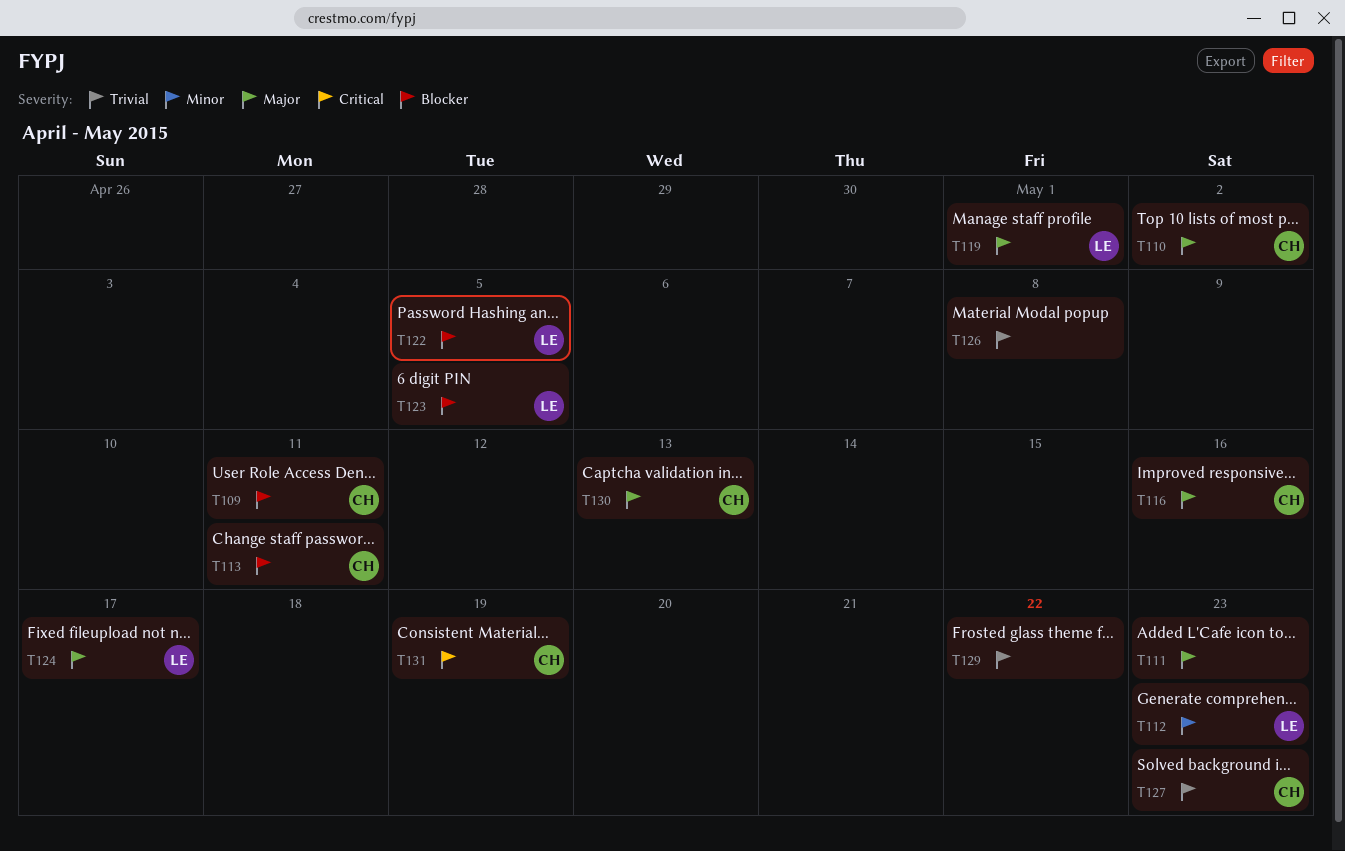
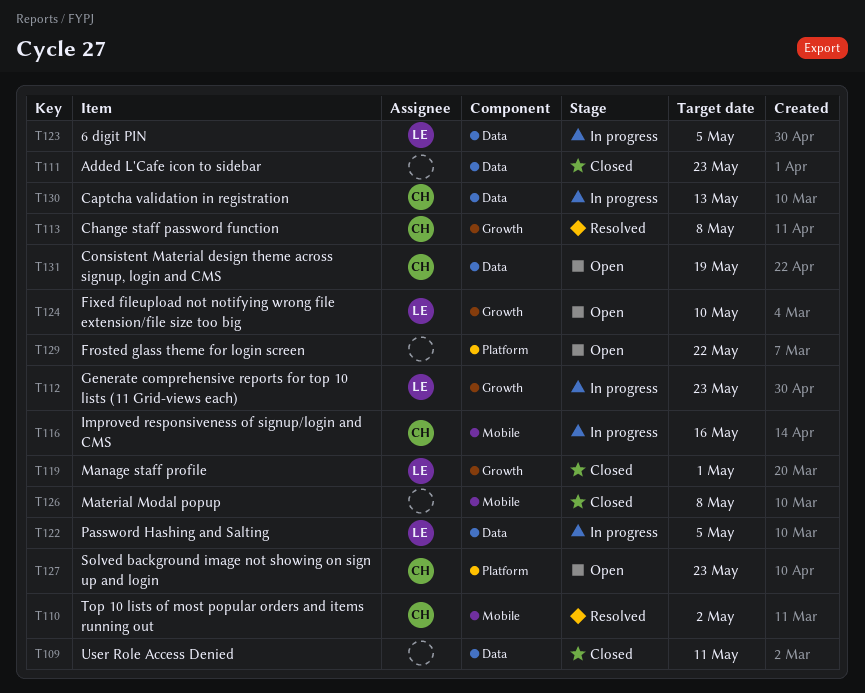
T109, owner: CH -> none
T113, due: May 11 -> May 8
T124, due: May 17 -> May 10

